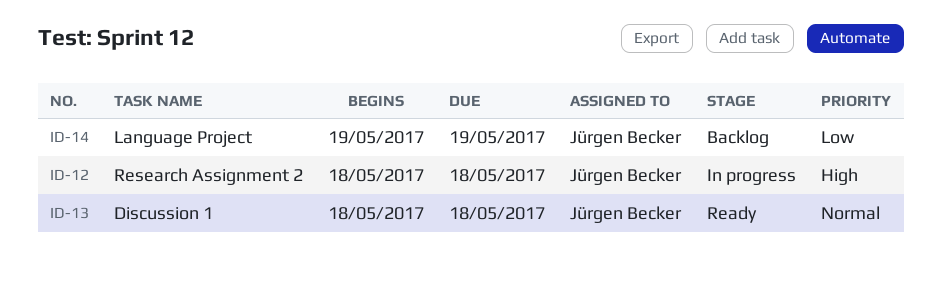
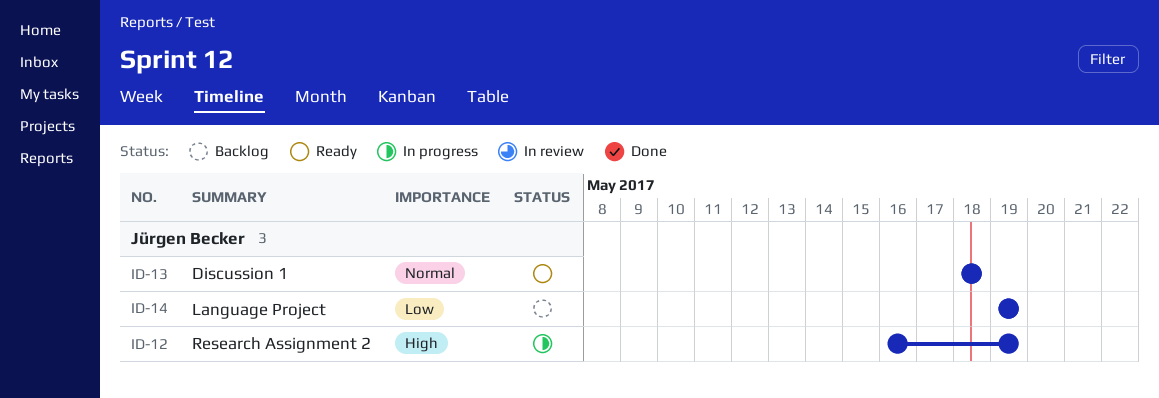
ID-12, start: May 18 -> May 16
ID-12, due: May 18 -> May 19

